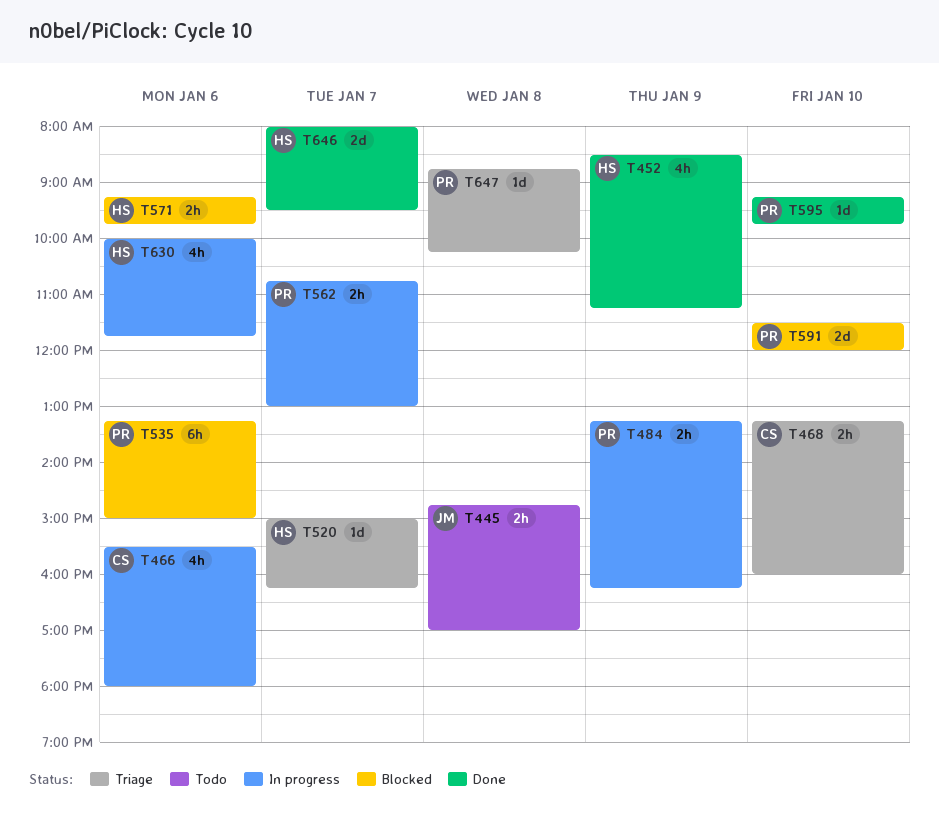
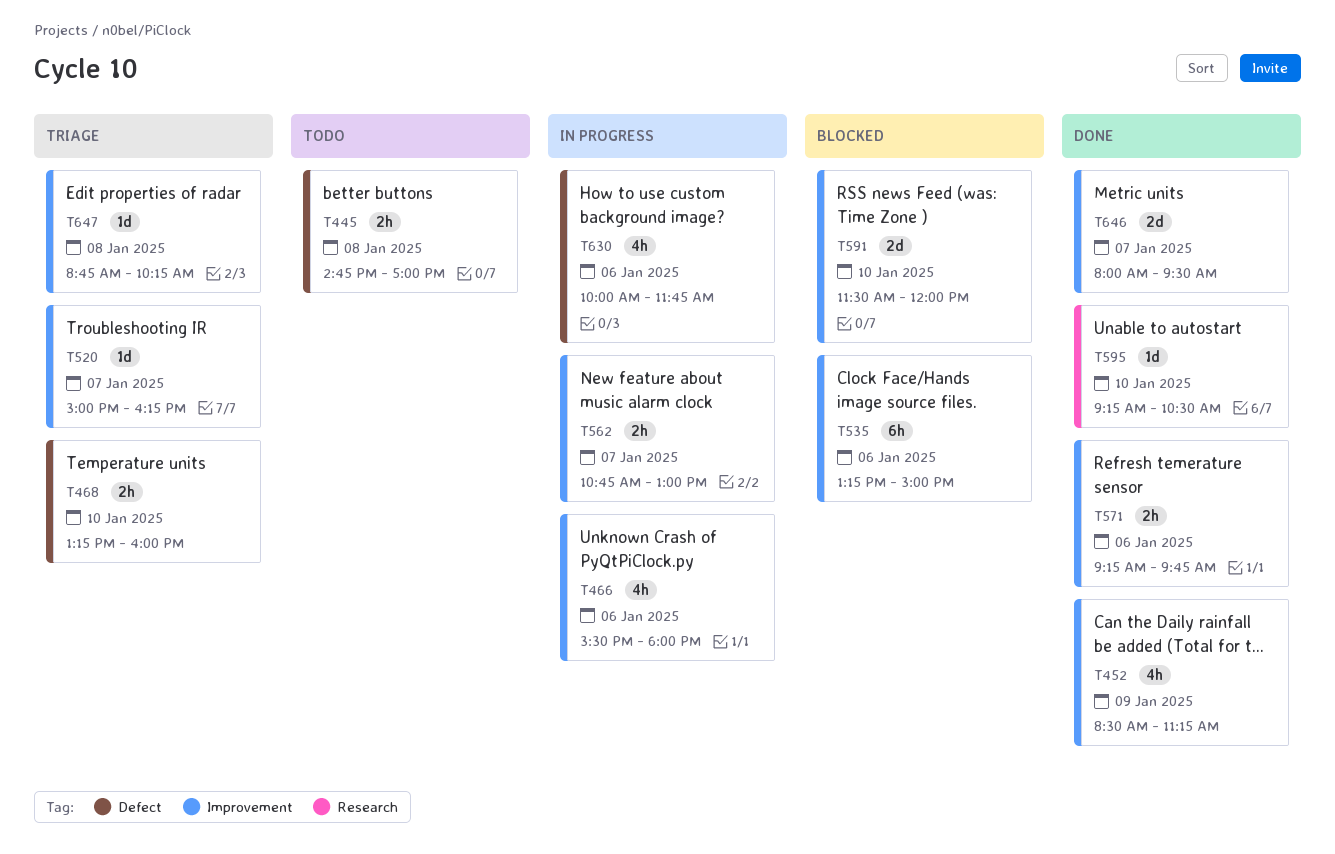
T484: present -> none
T571, status: Blocked -> Done
T595, ends: 09:45 -> 10:30

